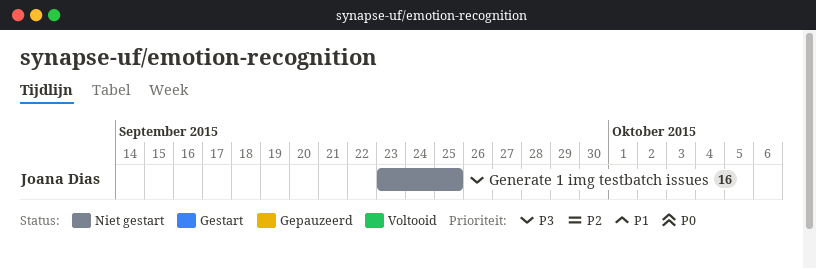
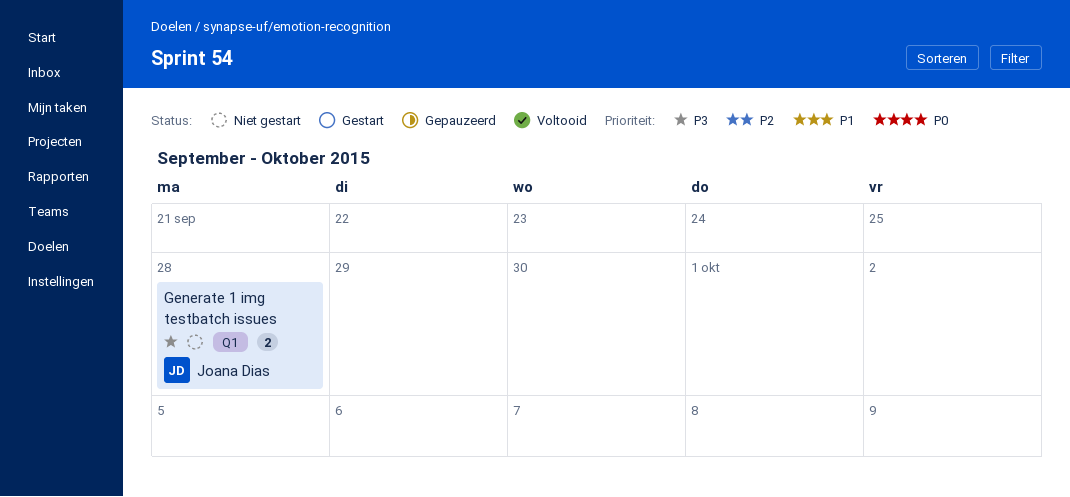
Generate 1 img testbatch issues, estimate: 16 -> 2
Generate 1 img testbatch issues, due: Sep 25 -> Sep 28

